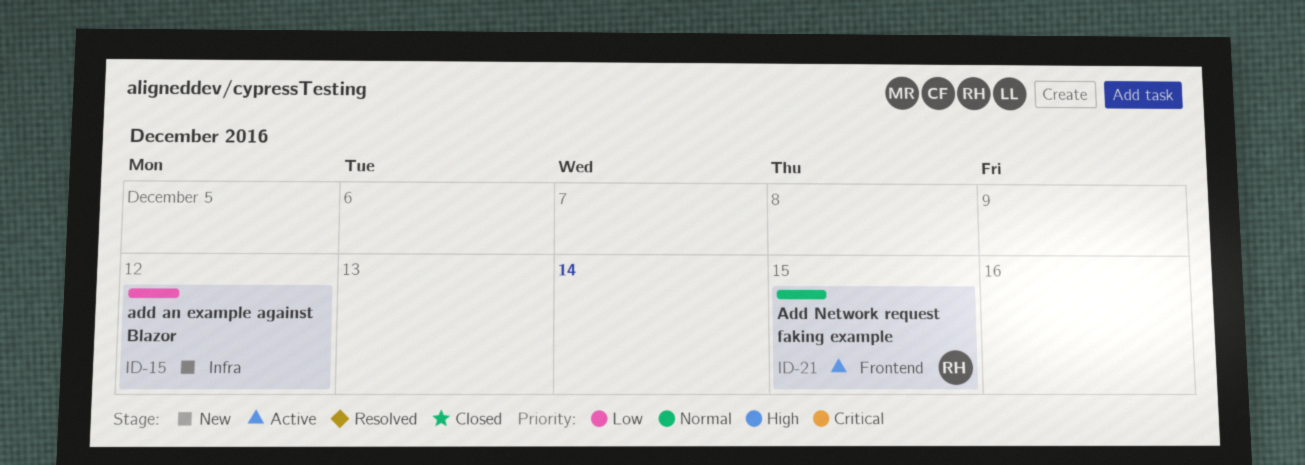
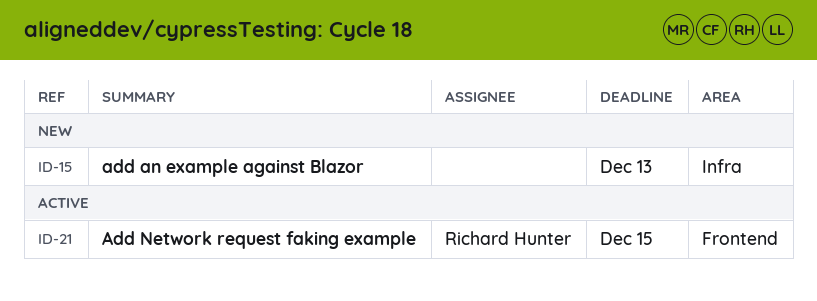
ID-15, due: Dec 12 -> Dec 13

